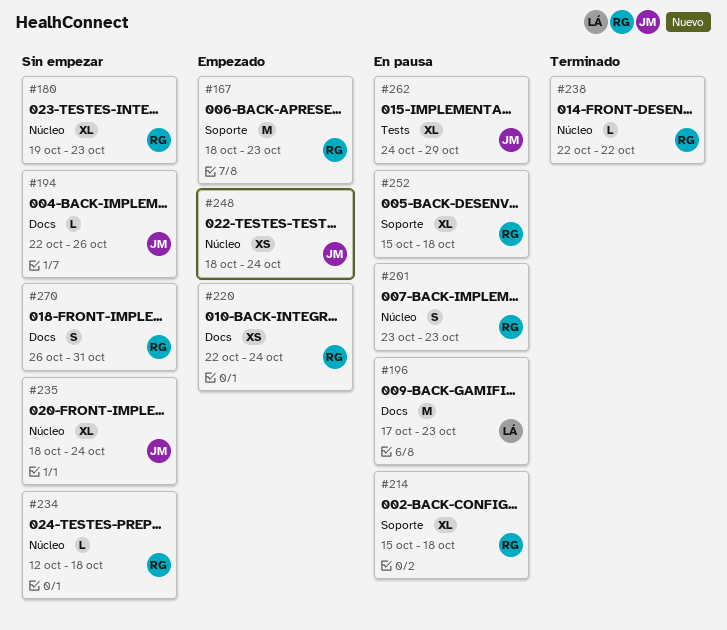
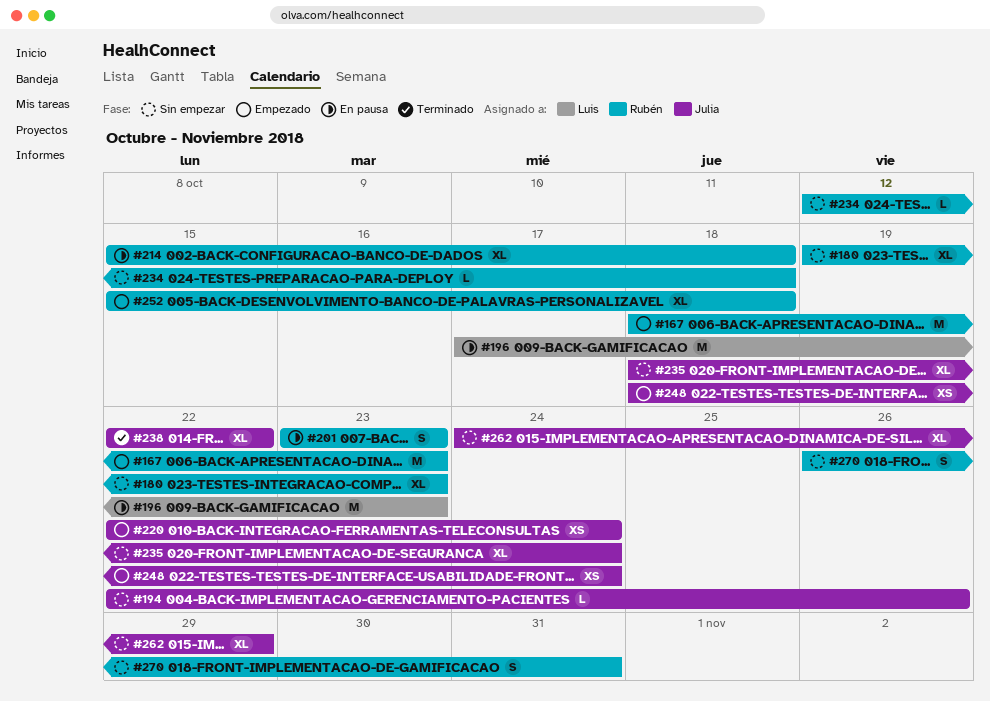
#220, owner: Rubén -> Julia
#238, owner: Rubén -> Julia
#238, estimate: L -> XL
#252, status: En pausa -> Empezado
#262, status: En pausa -> Sin empezar

